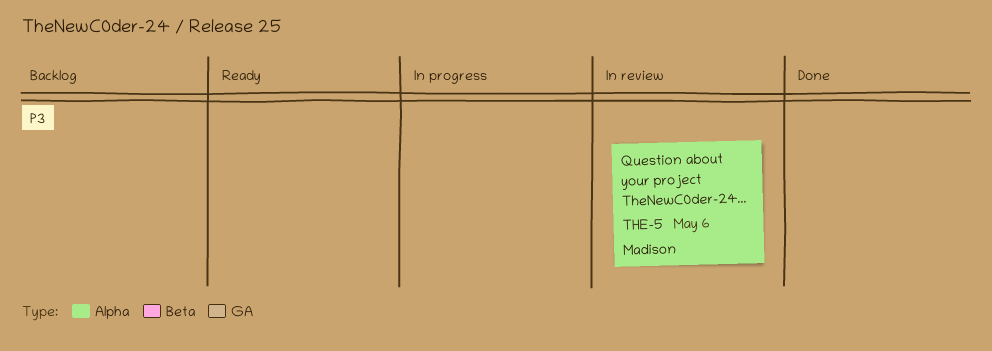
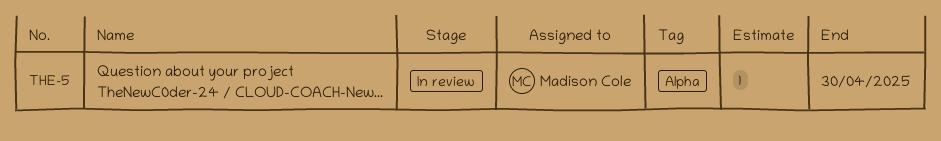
THE-5, due: May 6 -> Apr 30

